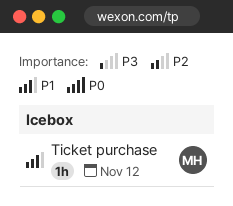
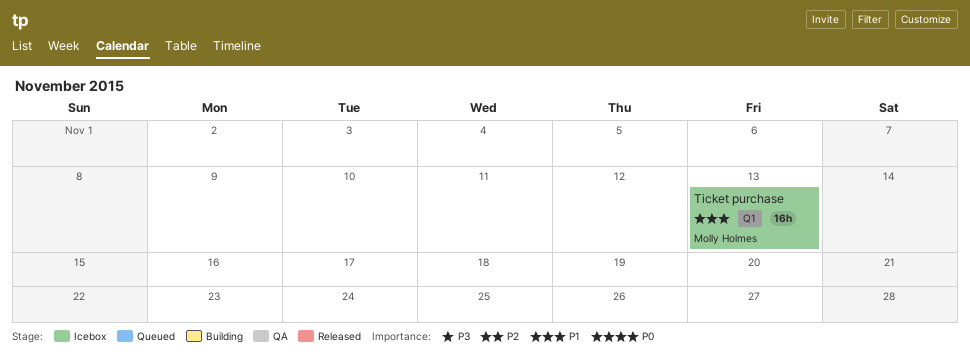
Ticket purchase, estimate: 1h -> 16h
Ticket purchase, due: Nov 12 -> Nov 13

